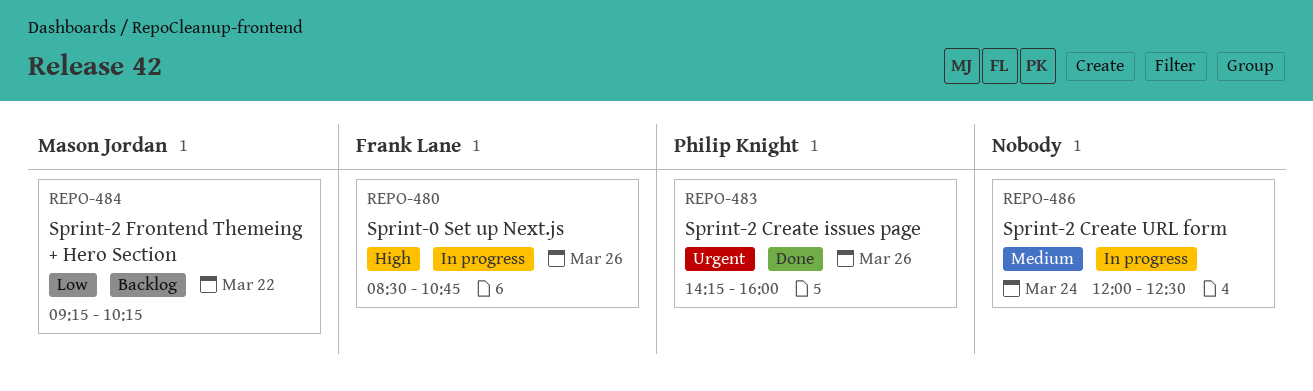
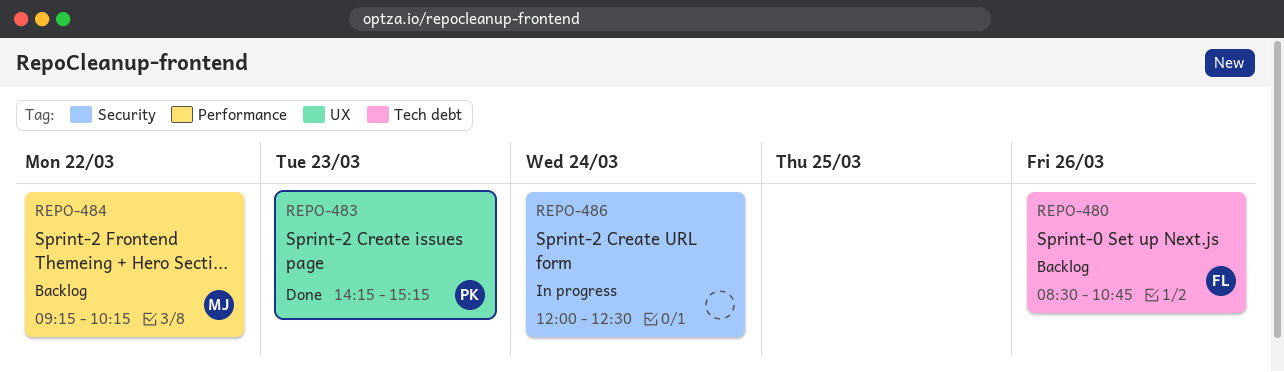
REPO-480, status: In progress -> Backlog
REPO-483, day: Mar 26 -> Mar 23
REPO-483, ends: 16:00 -> 15:15

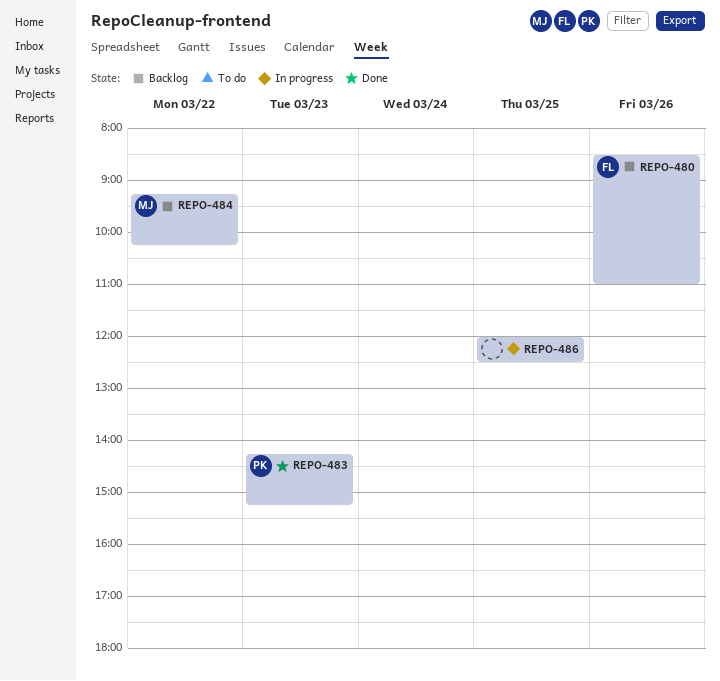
REPO-480, ends: 10:45 -> 11:00
REPO-486, day: Mar 24 -> Mar 25

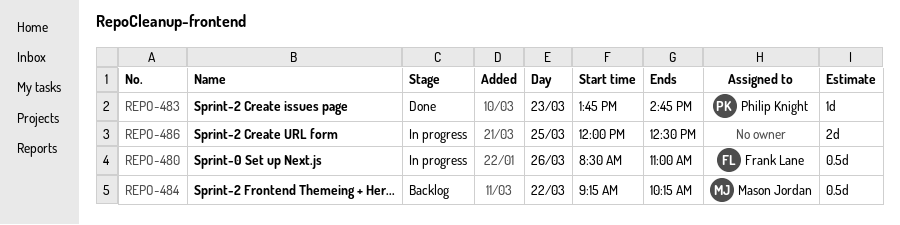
REPO-480, status: Backlog -> In progress
REPO-483, begins: 14:15 -> 13:45
REPO-483, ends: 15:15 -> 14:45

